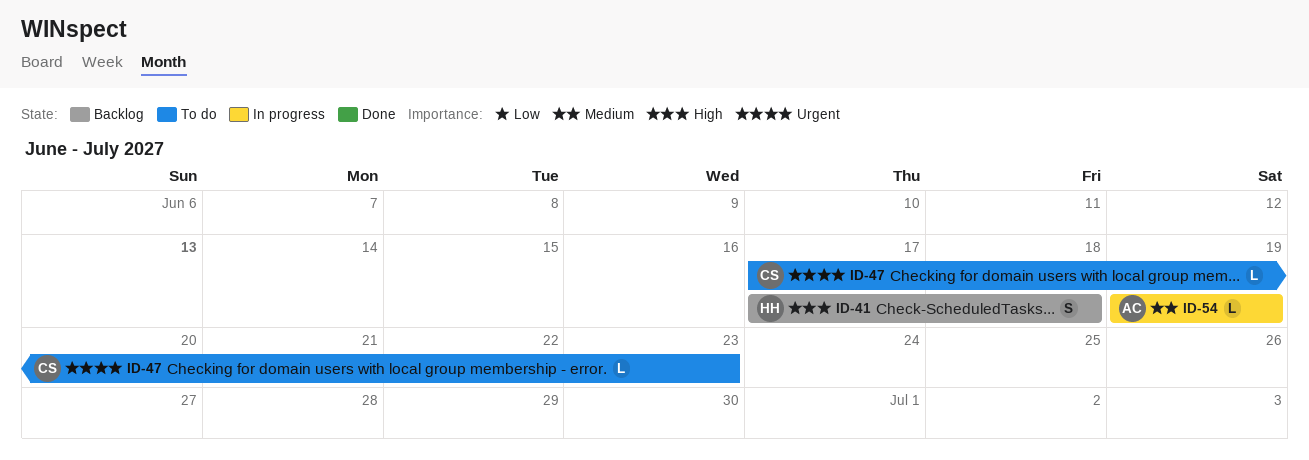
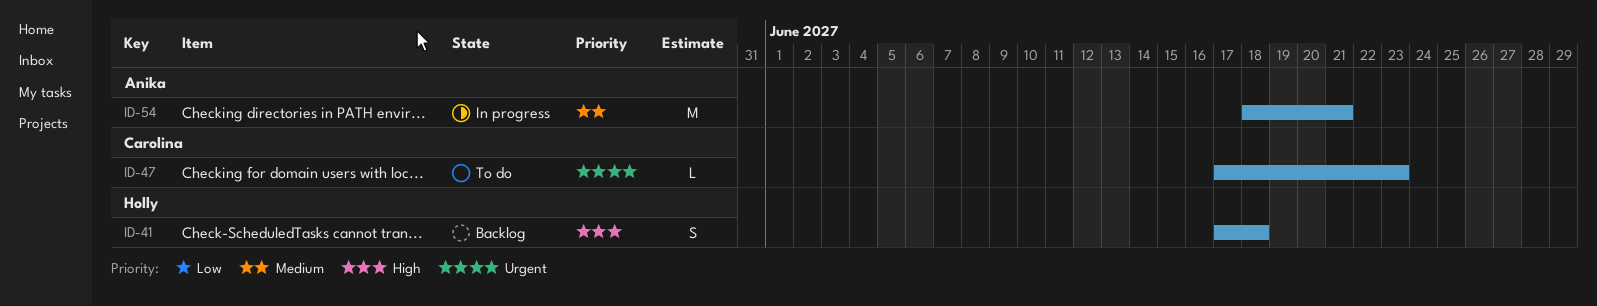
ID-54, estimate: L -> M
ID-54, start: Jun 19 -> Jun 18
ID-54, due: Jun 19 -> Jun 21

